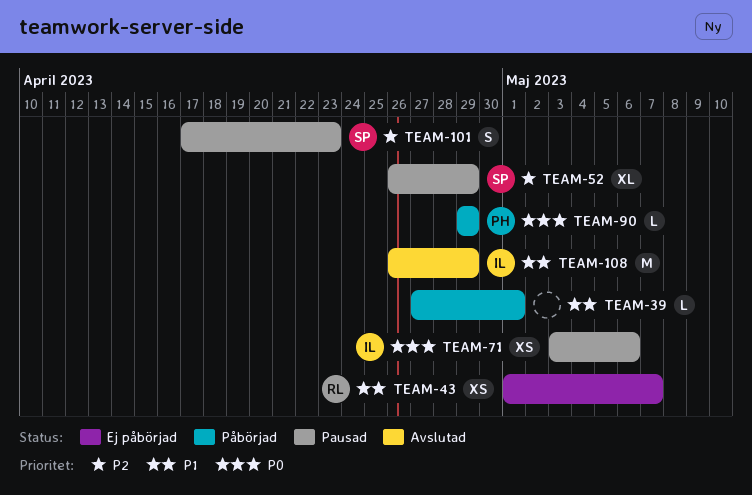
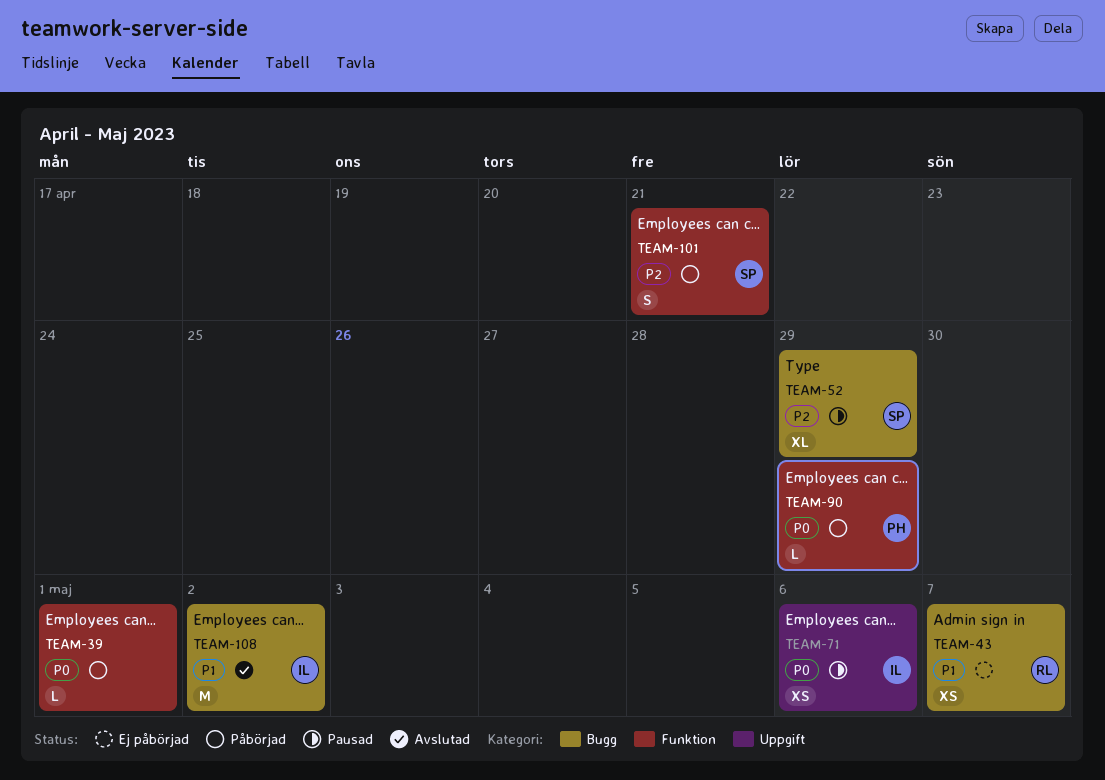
TEAM-39, priority: P1 -> P0
TEAM-101, status: Pausad -> Påbörjad
TEAM-101, due: Apr 23 -> Apr 21
TEAM-108, due: Apr 29 -> May 2

